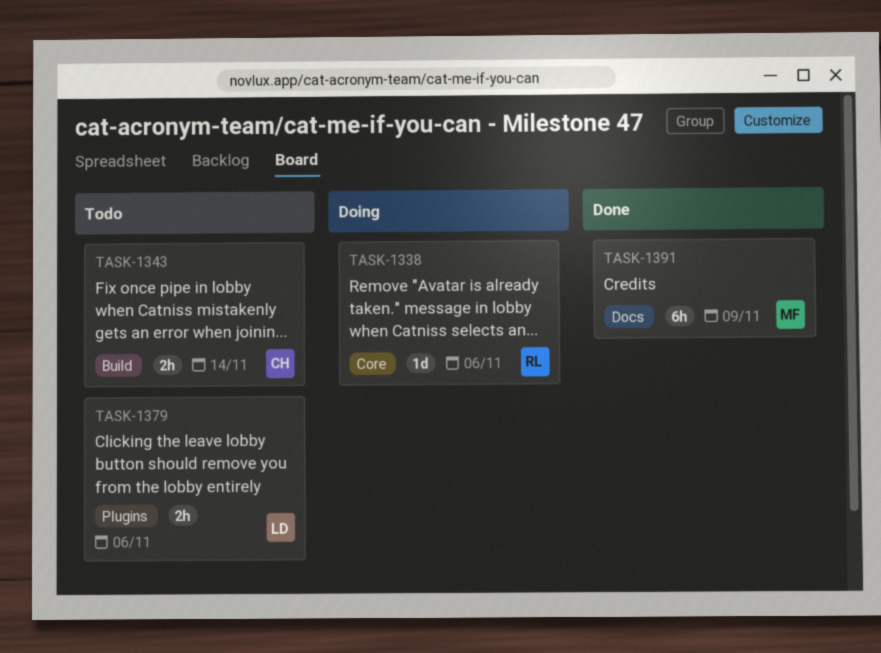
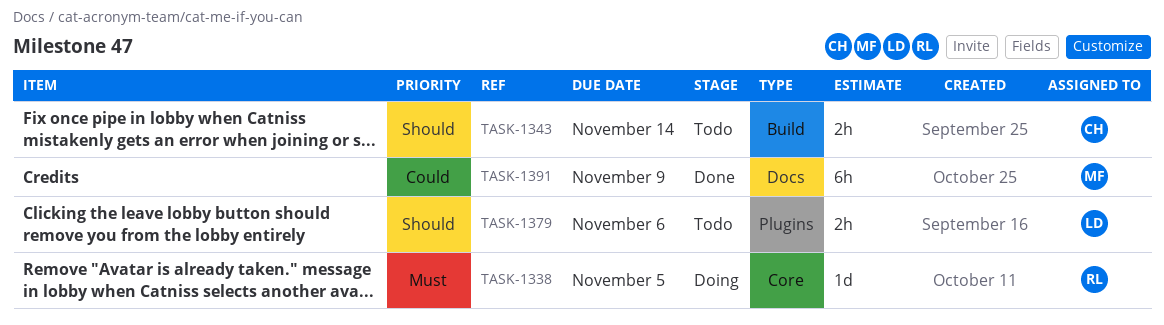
TASK-1338, due: Nov 6 -> Nov 5

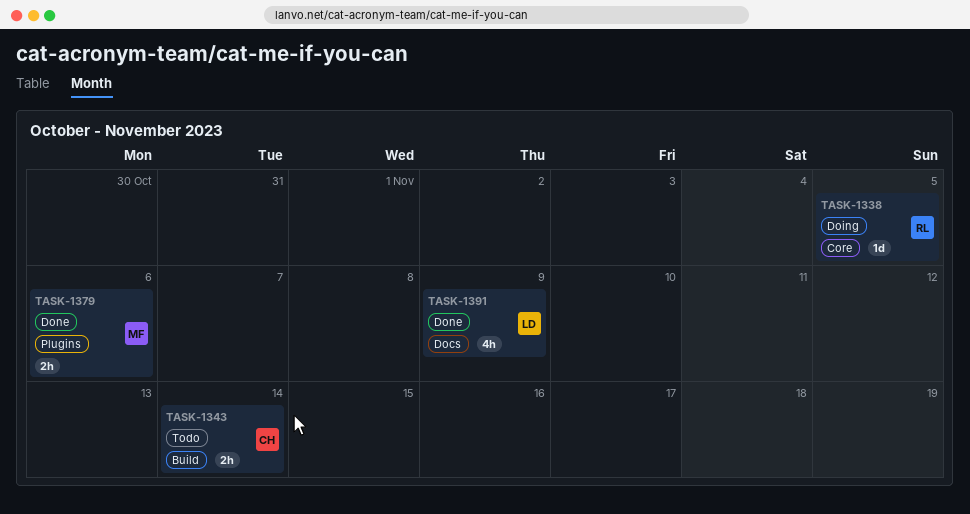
TASK-1379, status: Todo -> Done
TASK-1379, owner: LD -> MF
TASK-1391, owner: MF -> LD
TASK-1391, estimate: 6h -> 4h

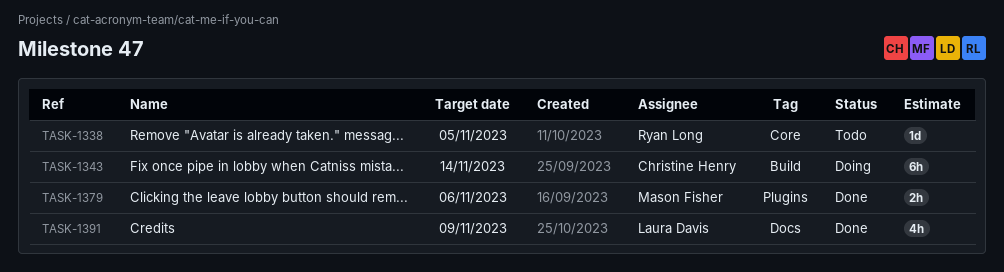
TASK-1338, status: Doing -> Todo
TASK-1343, status: Todo -> Doing
TASK-1343, estimate: 2h -> 6h

